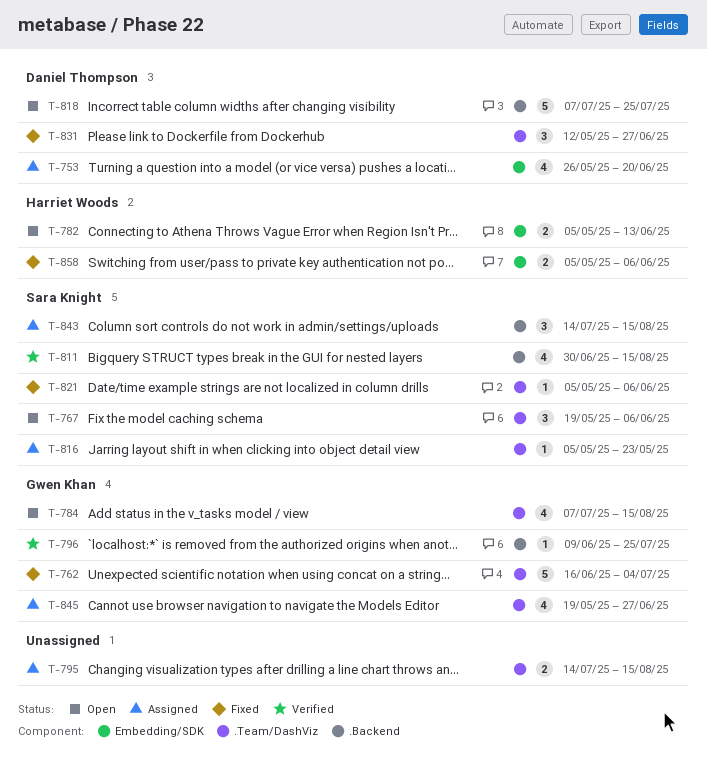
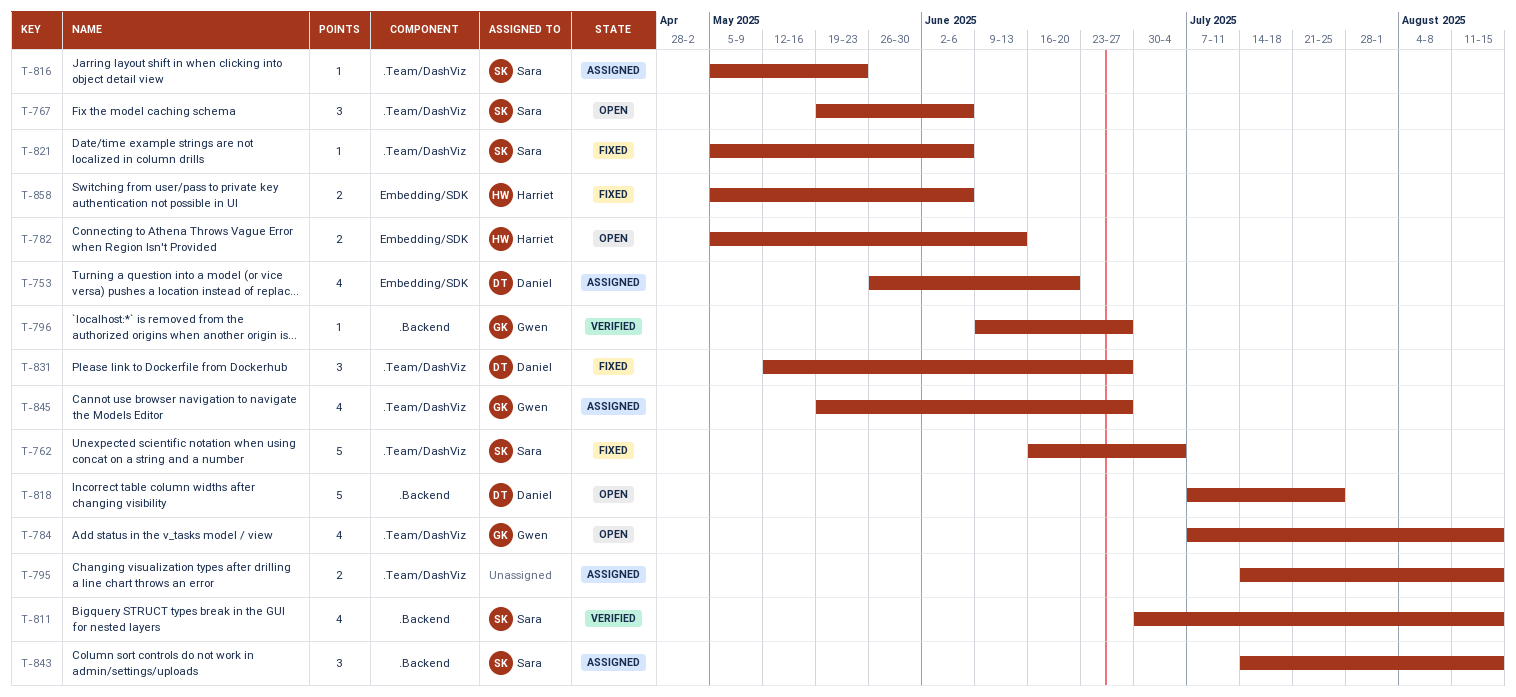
T-762, owner: Gwen Khan -> Sara Knight
T-796, due: Jul 25 -> Jun 27

